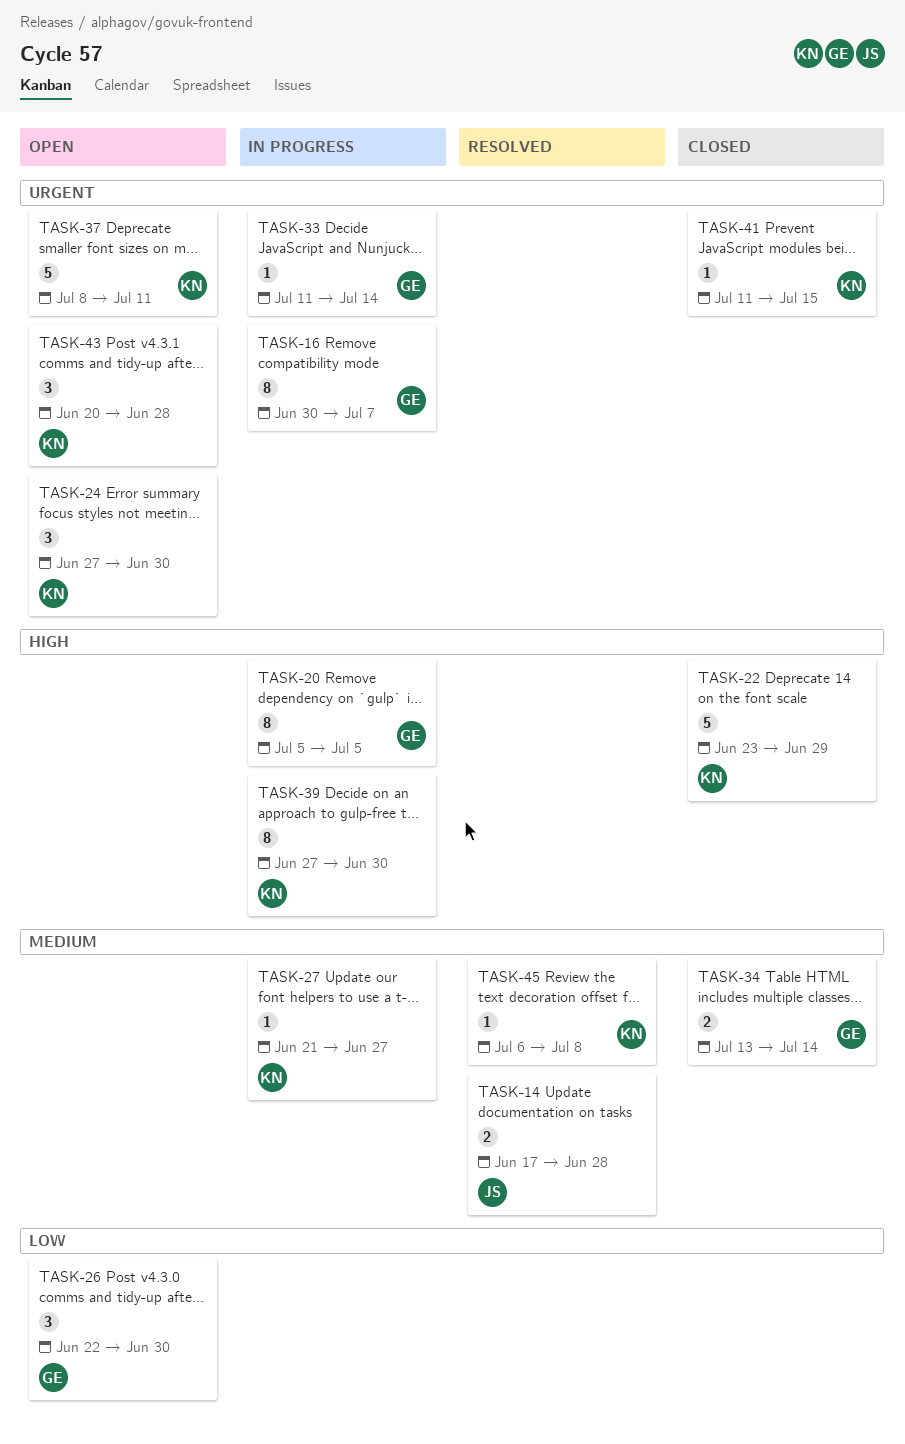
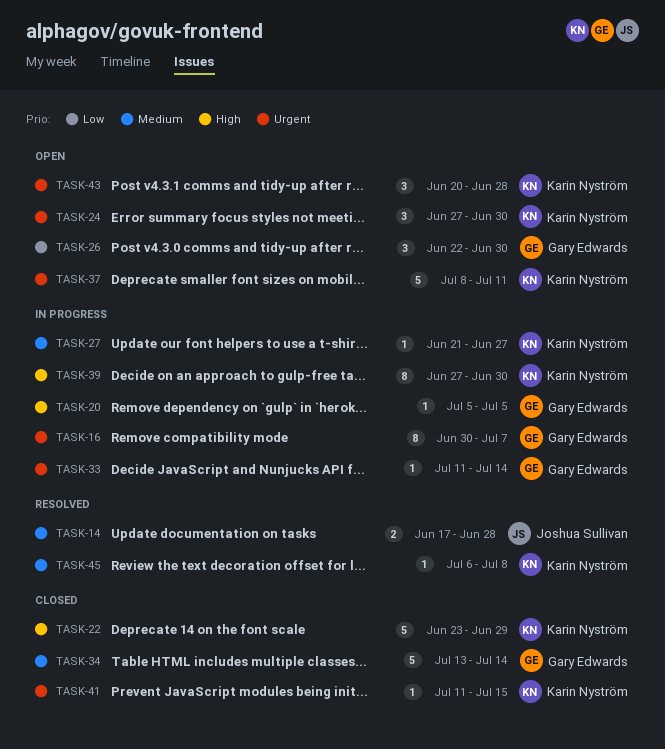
TASK-20, estimate: 8 -> 1
TASK-34, estimate: 2 -> 5

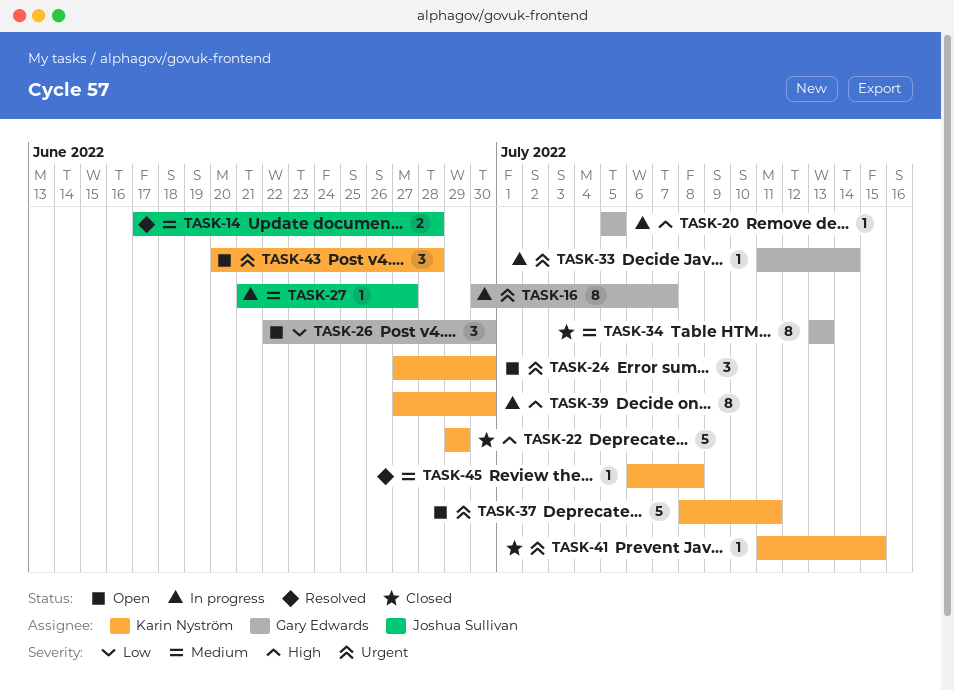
TASK-22, start: Jun 23 -> Jun 29
TASK-27, owner: Karin Nyström -> Joshua Sullivan
TASK-34, estimate: 5 -> 8
TASK-34, due: Jul 14 -> Jul 13

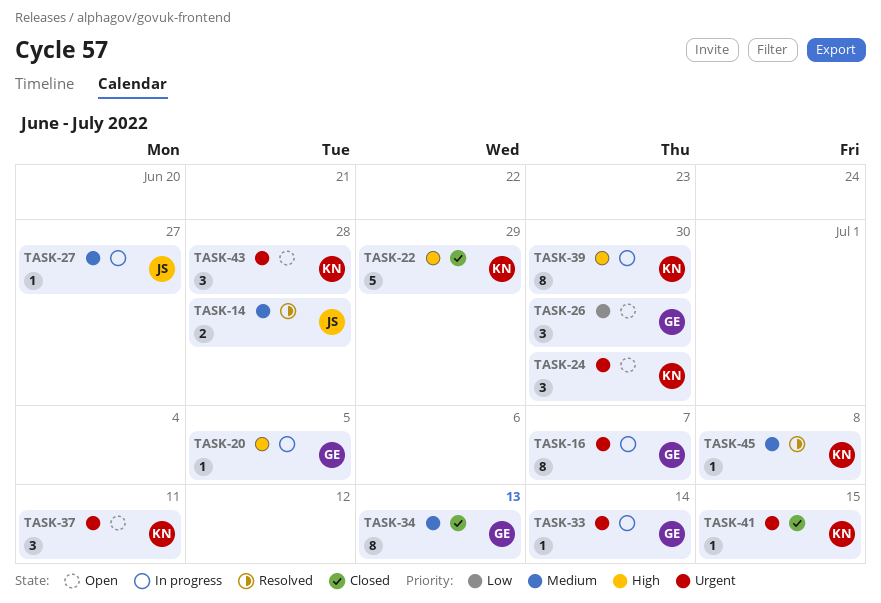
TASK-37, estimate: 5 -> 3

